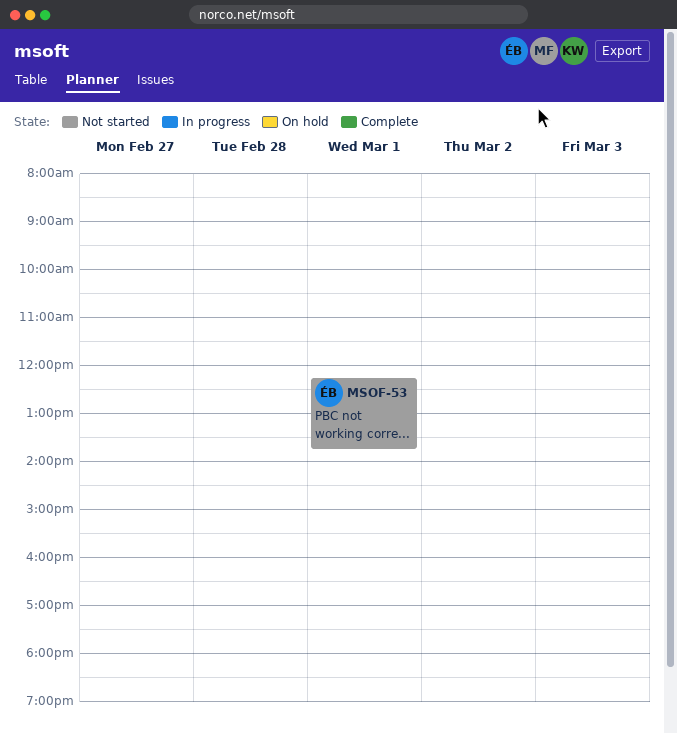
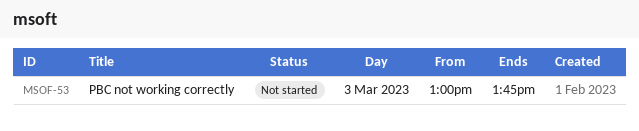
MSOF-53, day: Mar 1 -> Mar 3
MSOF-53, begins: 12:15 -> 13:00

